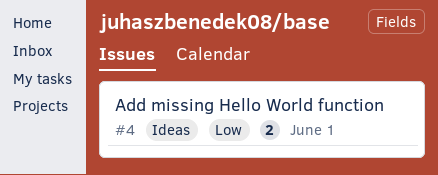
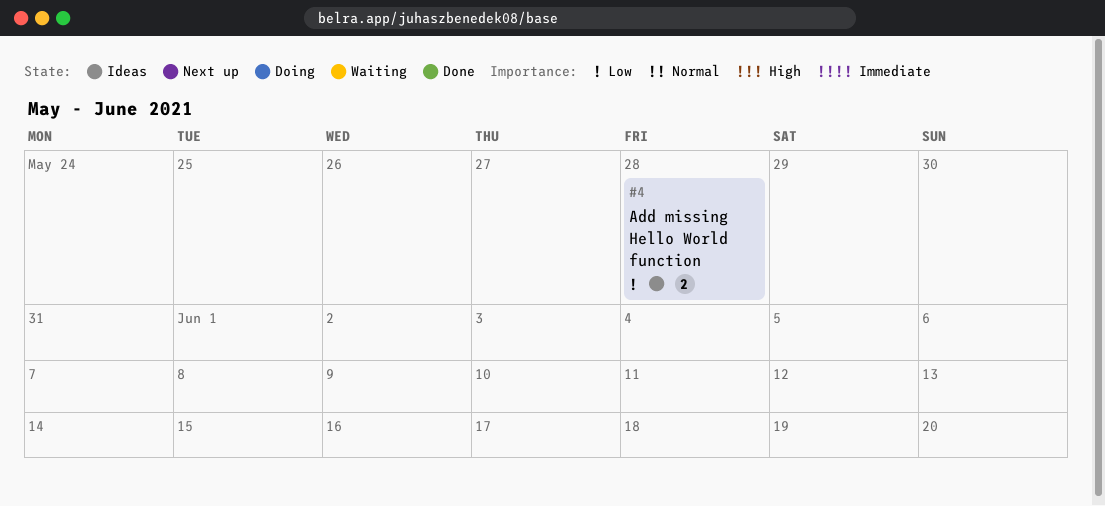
#4, due: Jun 1 -> May 28

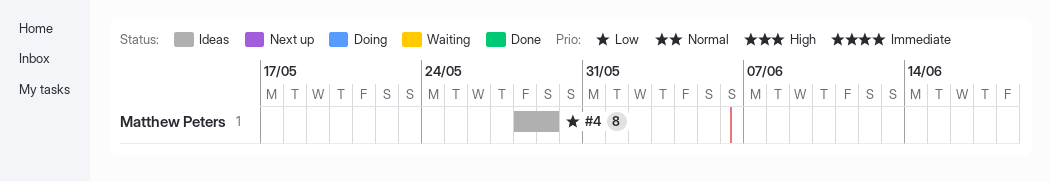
#4, estimate: 2 -> 8
#4, due: May 28 -> May 29

